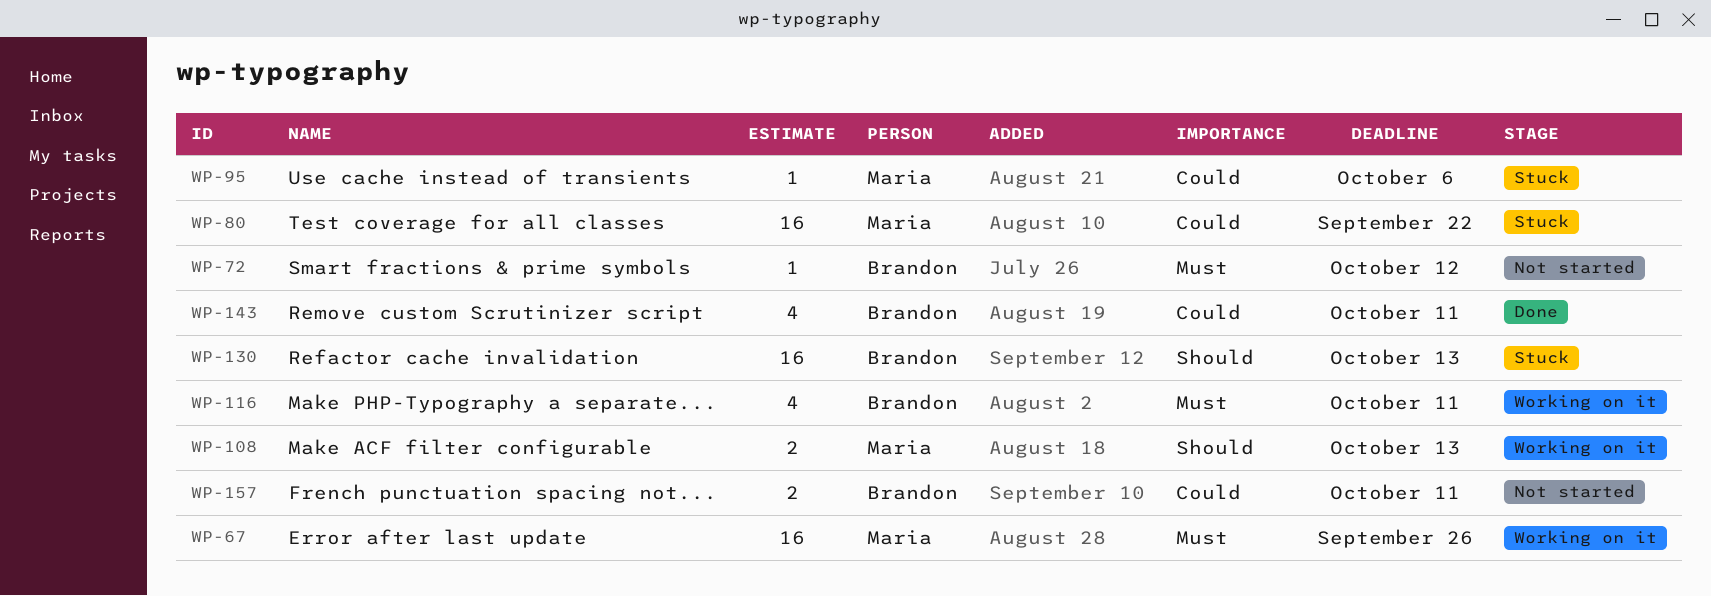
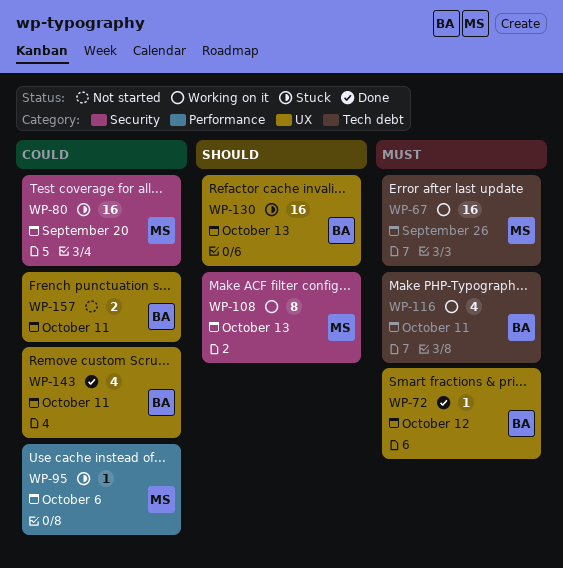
WP-72, status: Not started -> Done
WP-80, due: Sep 22 -> Sep 20
WP-108, estimate: 2 -> 8

